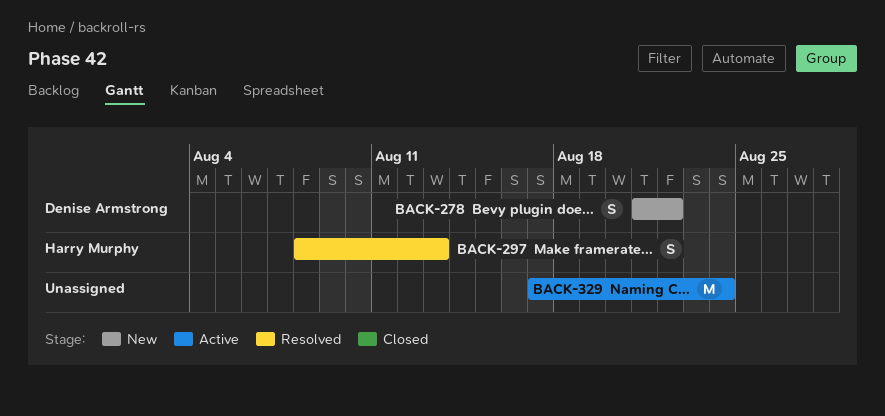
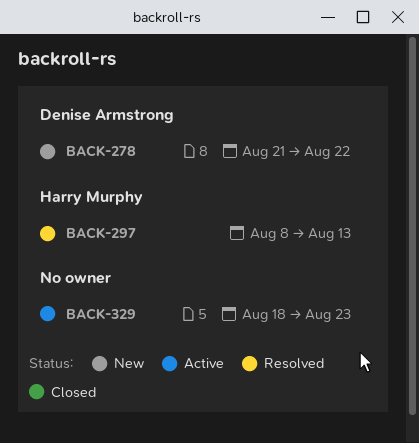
BACK-329, start: Aug 17 -> Aug 18
BACK-329, due: Aug 24 -> Aug 23

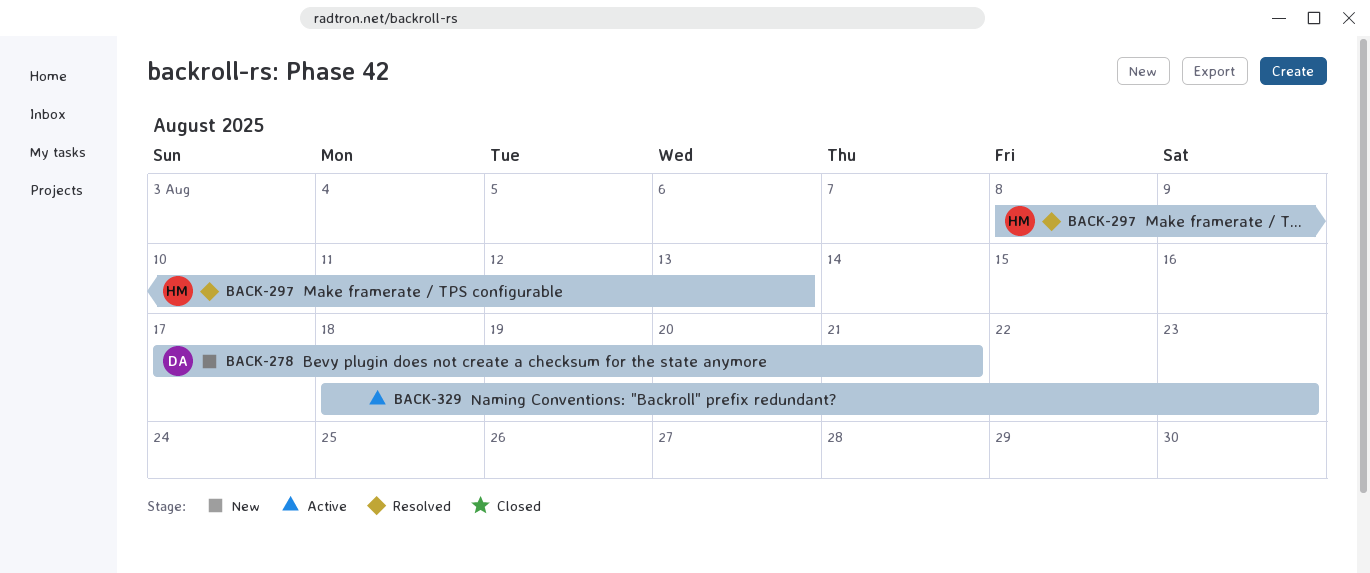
BACK-278, start: Aug 21 -> Aug 17
BACK-278, due: Aug 22 -> Aug 21

